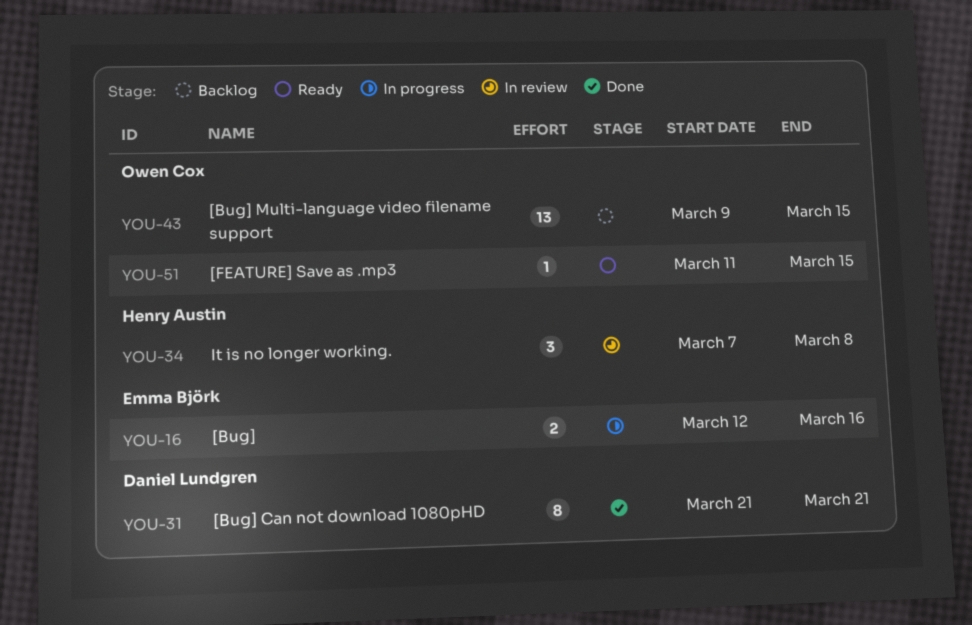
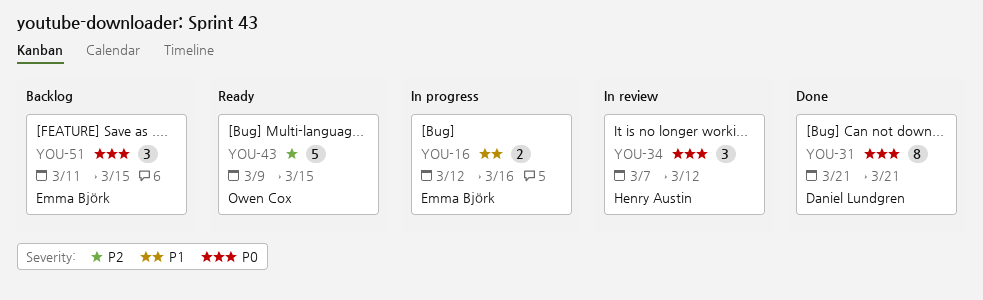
YOU-34, due: Mar 8 -> Mar 12
YOU-43, status: Backlog -> Ready
YOU-43, estimate: 13 -> 5
YOU-51, status: Ready -> Backlog
YOU-51, owner: Owen Cox -> Emma Björk
YOU-51, estimate: 1 -> 3

